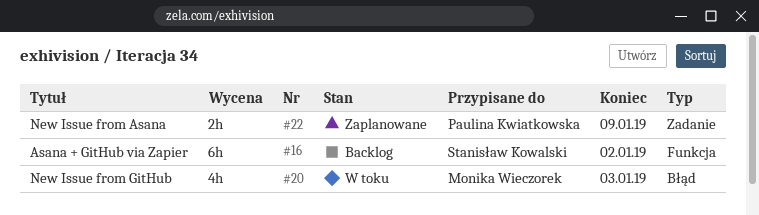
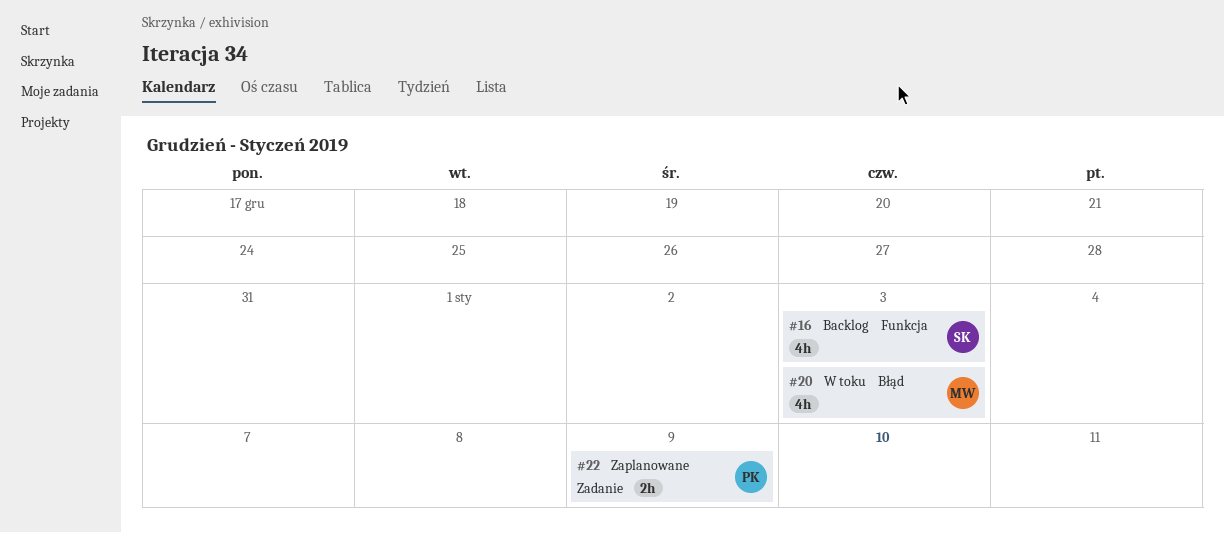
#16, estimate: 6h -> 4h
#16, due: Jan 2 -> Jan 3

